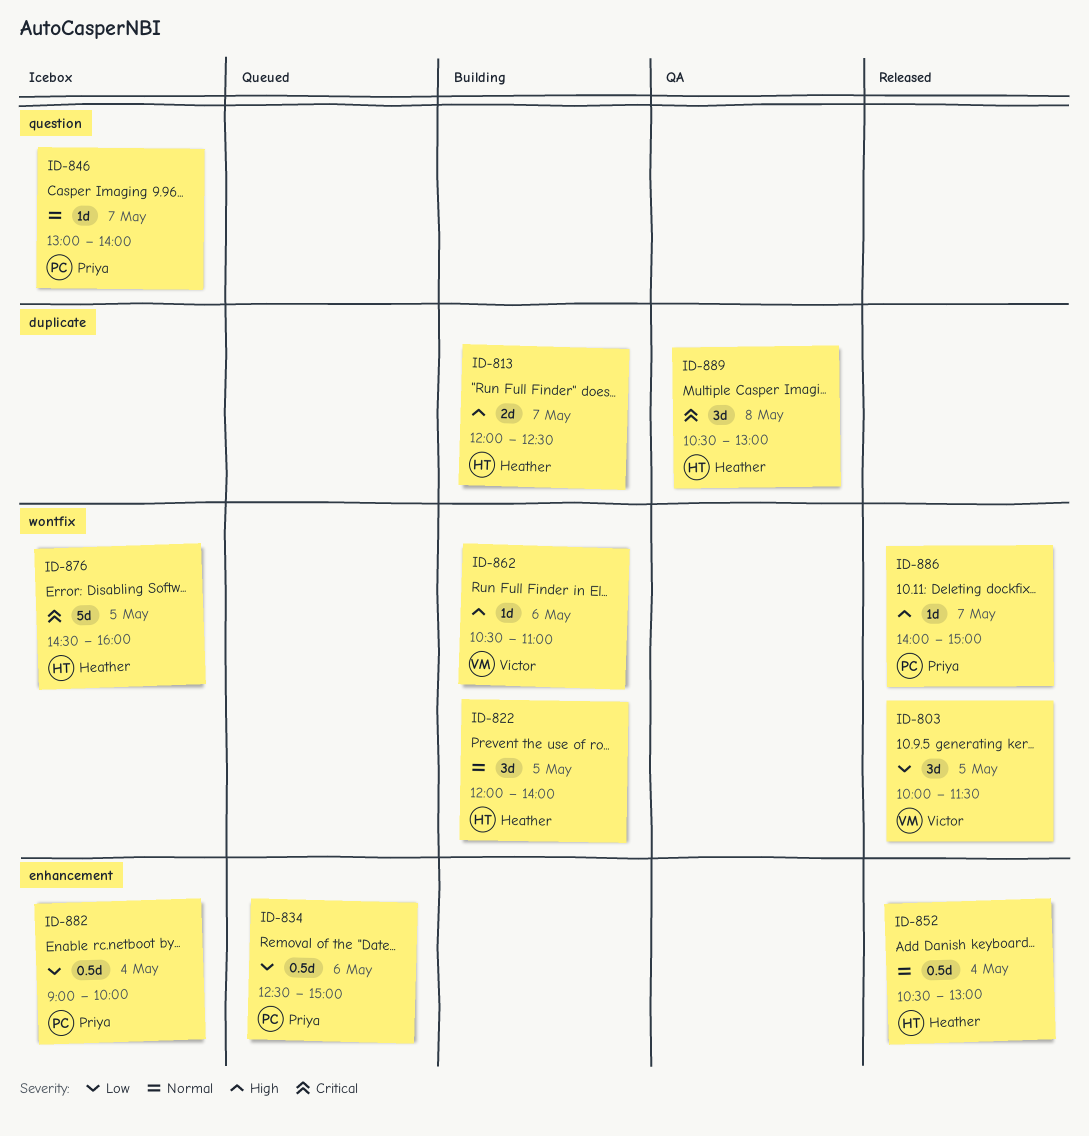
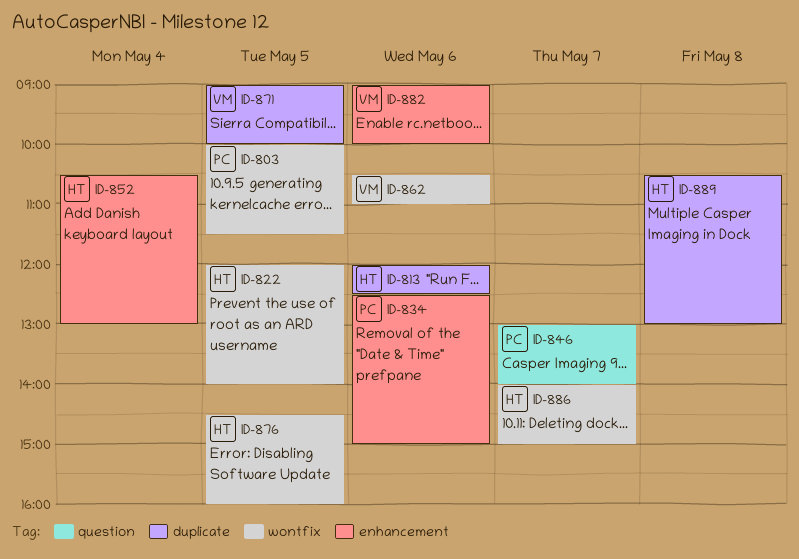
ID-803, owner: Victor -> Priya
ID-813, day: May 7 -> May 6
ID-871: none -> present
ID-882, owner: Priya -> Victor
ID-882, day: May 4 -> May 6
ID-886, owner: Priya -> Heather

